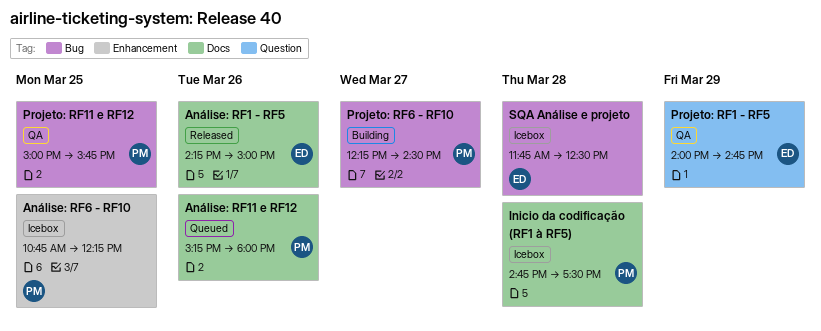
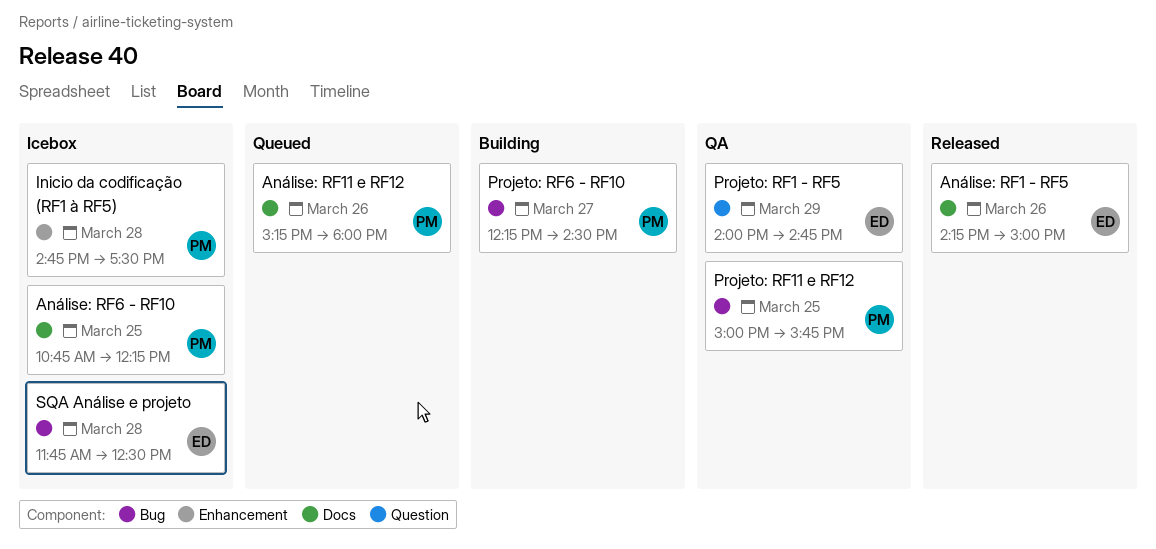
Análise: RF6 - RF10, label: Enhancement -> Docs
Inicio da codificação (RF1 à RF5), label: Docs -> Enhancement

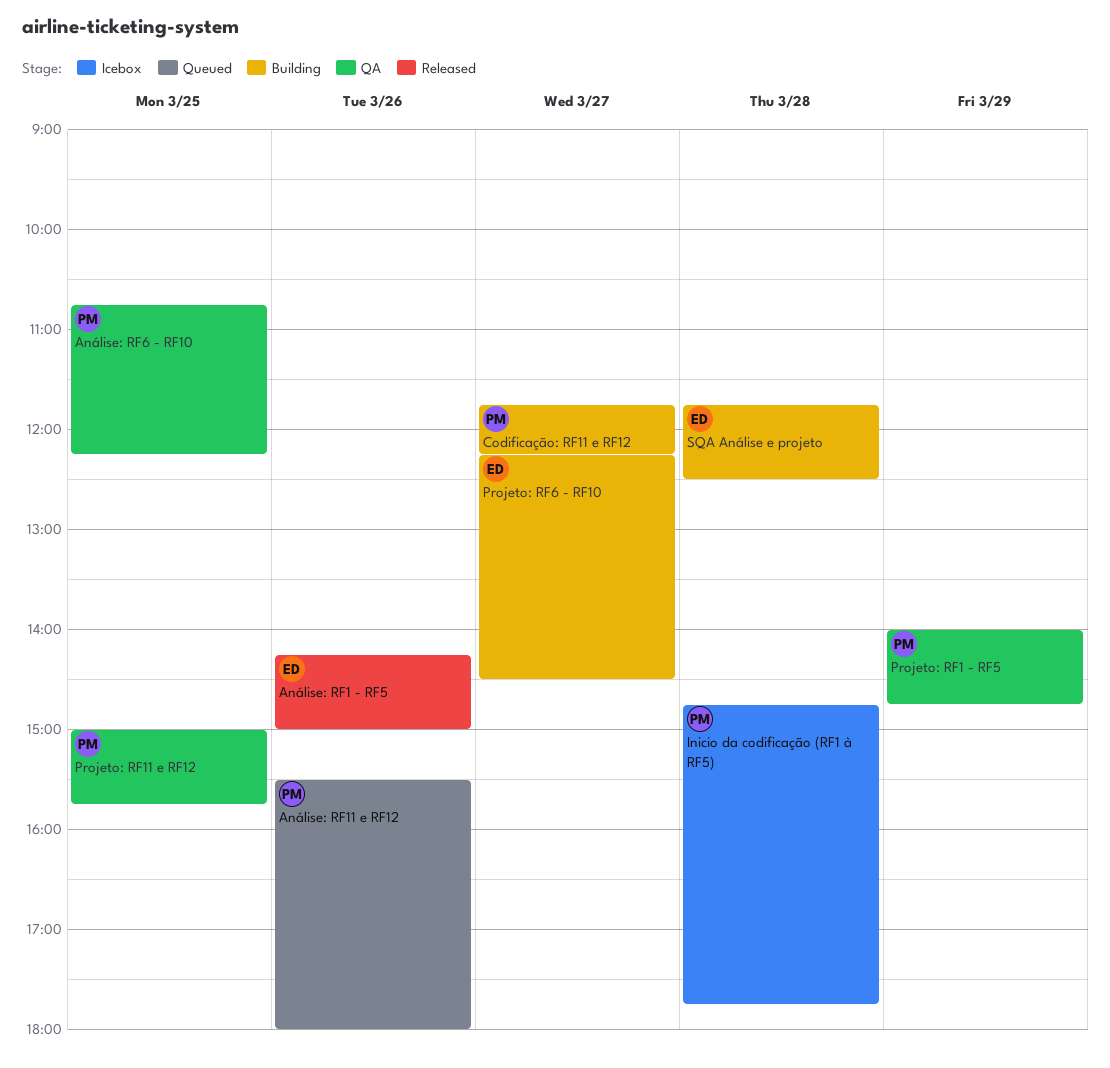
Análise: RF11 e RF12, begins: 15:15 -> 15:30
Análise: RF6 - RF10, status: Icebox -> QA
Codificação: RF11 e RF12: none -> present
Inicio da codificação (RF1 à RF5), ends: 17:30 -> 17:45
Projeto: RF1 - RF5, owner: ED -> PM
Projeto: RF6 - RF10, owner: PM -> ED
SQA Análise e projeto, status: Icebox -> Building

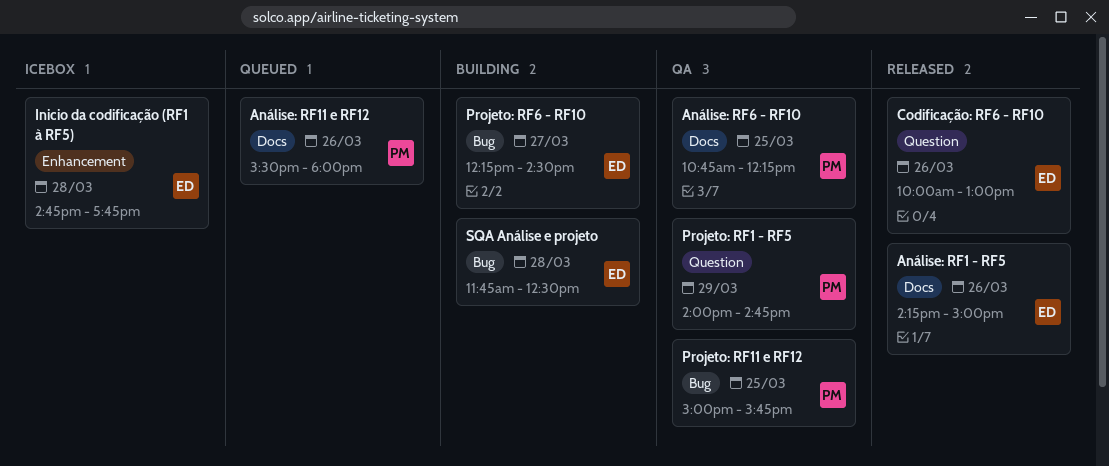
Codificação: RF11 e RF12: present -> none
Codificação: RF6 - RF10: none -> present
Inicio da codificação (RF1 à RF5), owner: PM -> ED

